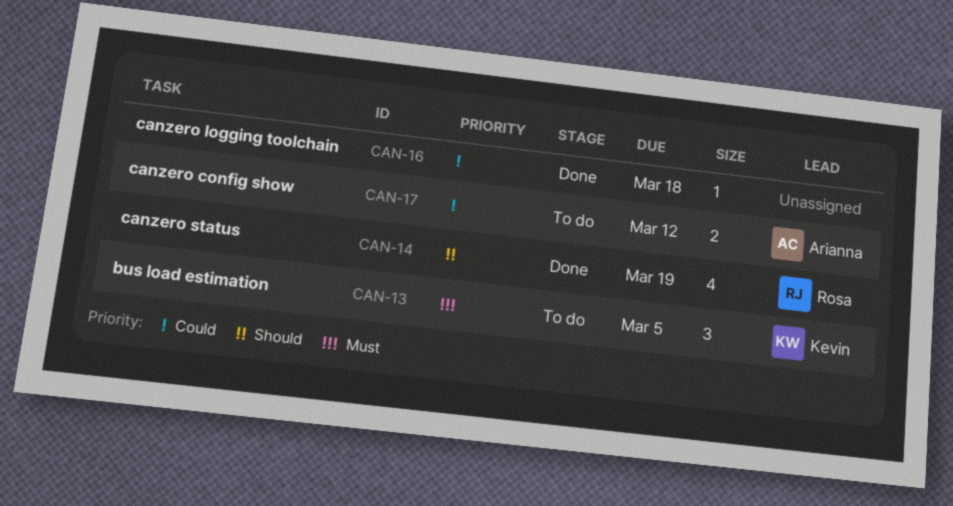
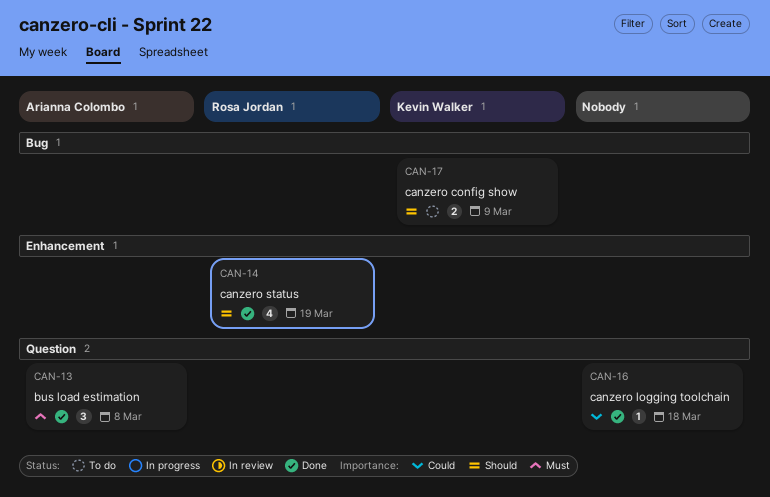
CAN-13, status: To do -> Done
CAN-13, owner: Kevin Walker -> Arianna Colombo
CAN-13, due: Mar 5 -> Mar 8
CAN-17, owner: Arianna Colombo -> Kevin Walker
CAN-17, priority: Could -> Should
CAN-17, due: Mar 12 -> Mar 9

